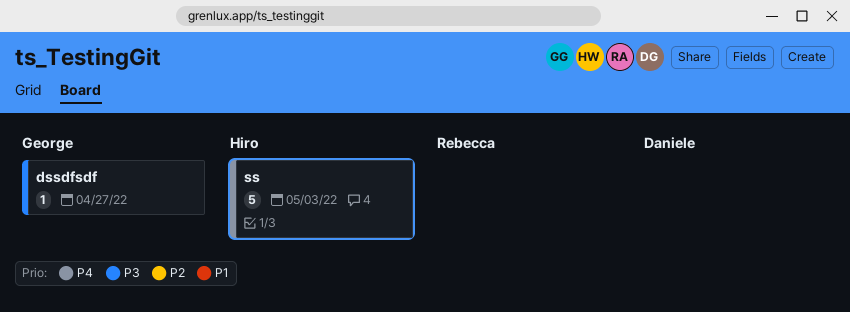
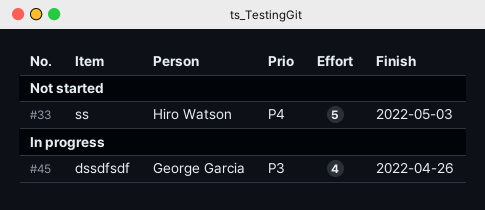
dssdfsdf, estimate: 1 -> 4
dssdfsdf, due: Apr 27 -> Apr 26

